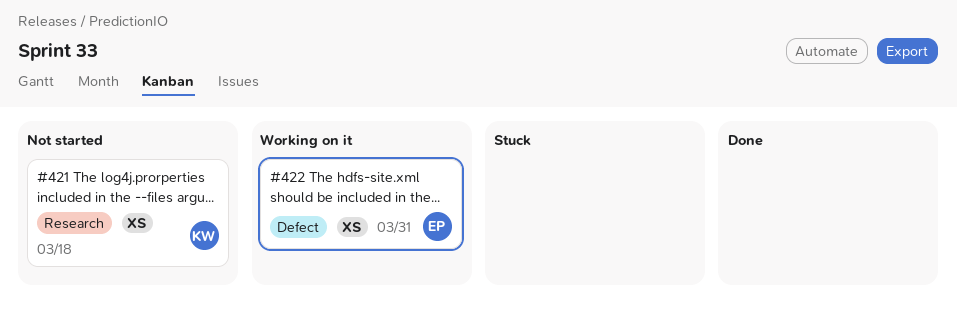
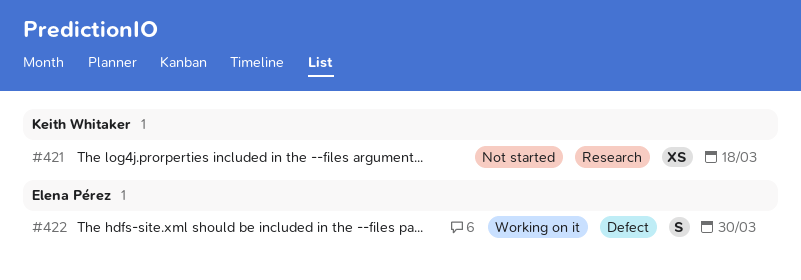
#422, estimate: XS -> S
#422, due: Mar 31 -> Mar 30

